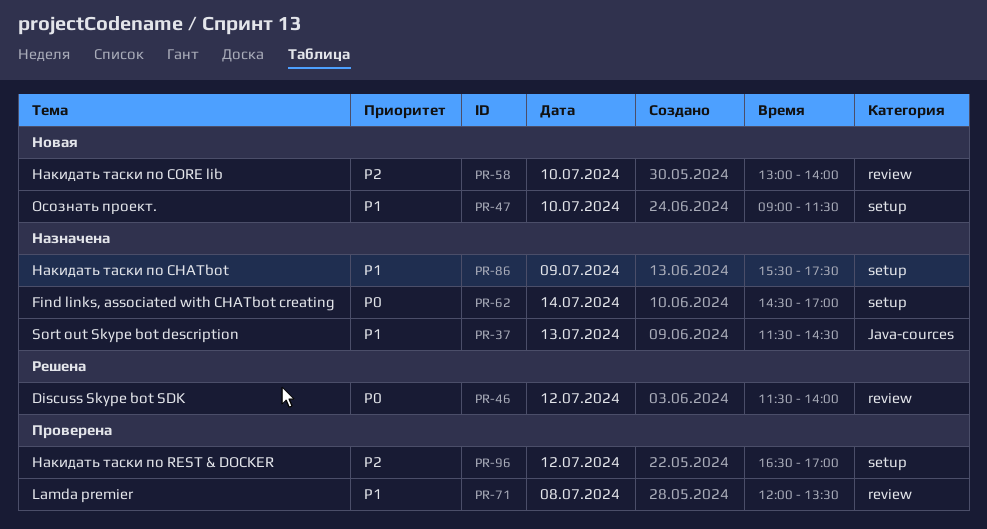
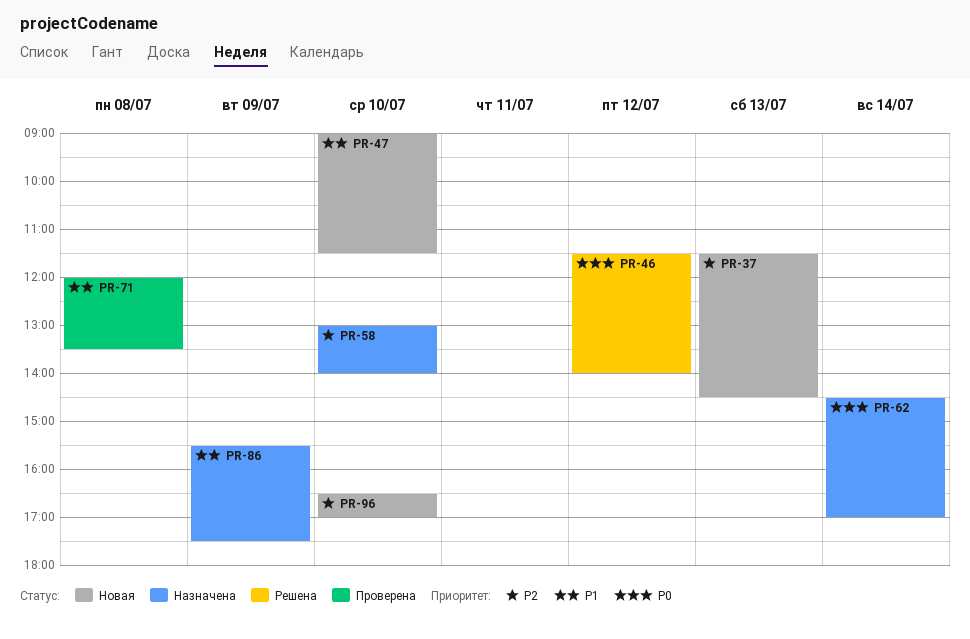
PR-37, status: Назначена -> Новая
PR-37, priority: P1 -> P2
PR-58, status: Новая -> Назначена
PR-96, status: Проверена -> Новая
PR-96, day: Jul 12 -> Jul 10

